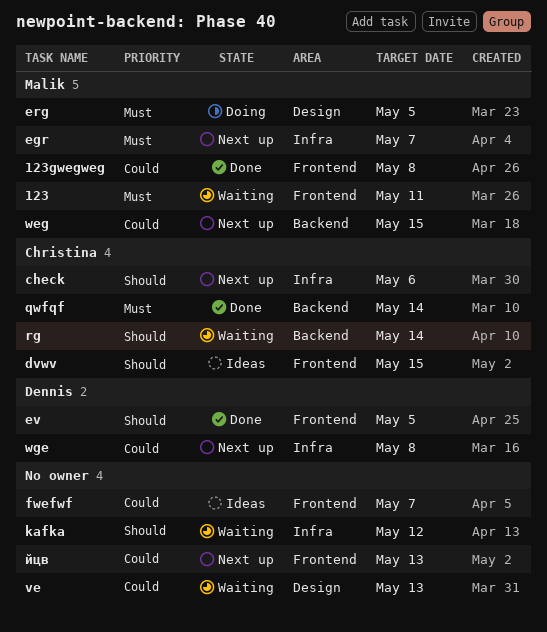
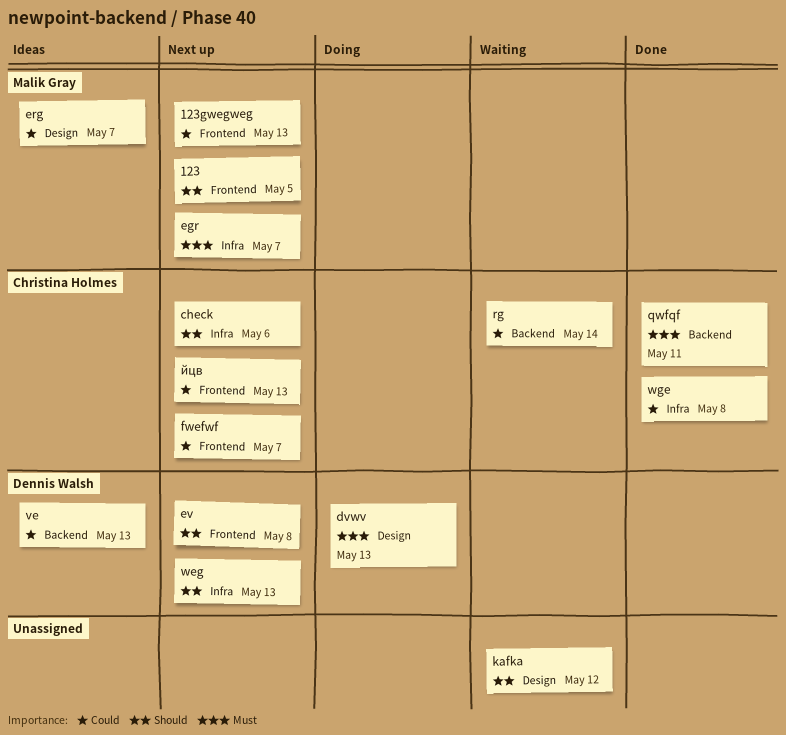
123, status: Waiting -> Next up
123, priority: Must -> Should
123, due: May 11 -> May 5
123gwegweg, status: Done -> Next up
123gwegweg, due: May 8 -> May 13
dvwv, status: Ideas -> Doing
dvwv, owner: Christina Holmes -> Dennis Walsh
dvwv, priority: Should -> Must
dvwv, label: Frontend -> Design
dvwv, due: May 15 -> May 13
erg, status: Doing -> Ideas
erg, priority: Must -> Could
erg, due: May 5 -> May 7
ev, status: Done -> Next up
ev, due: May 5 -> May 8
fwefwf, status: Ideas -> Next up
fwefwf, owner: none -> Christina Holmes
kafka, label: Infra -> Design
qwfqf, due: May 14 -> May 11
rg, priority: Should -> Could
ve, status: Waiting -> Ideas
ve, owner: none -> Dennis Walsh
ve, label: Design -> Backend
weg, owner: Malik Gray -> Dennis Walsh
weg, priority: Could -> Should
weg, label: Backend -> Infra
weg, due: May 15 -> May 13
wge, status: Next up -> Done
wge, owner: Dennis Walsh -> Christina Holmes
йцв, owner: none -> Christina Holmes

